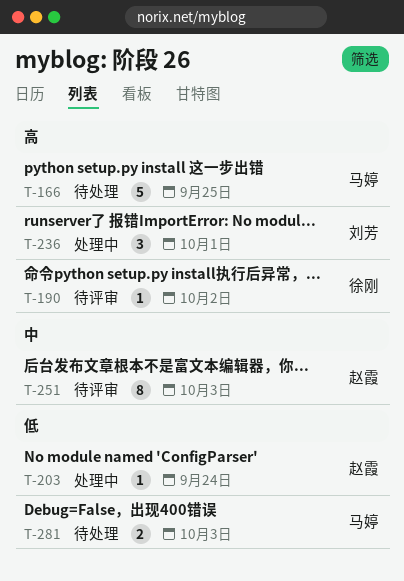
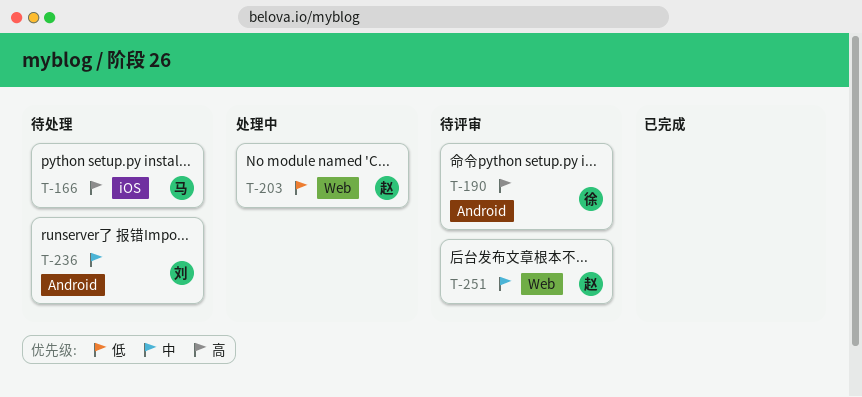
T-236, status: 处理中 -> 待处理
T-236, priority: 高 -> 中
T-281: present -> none

